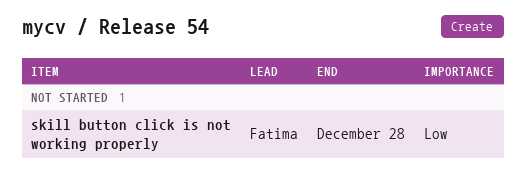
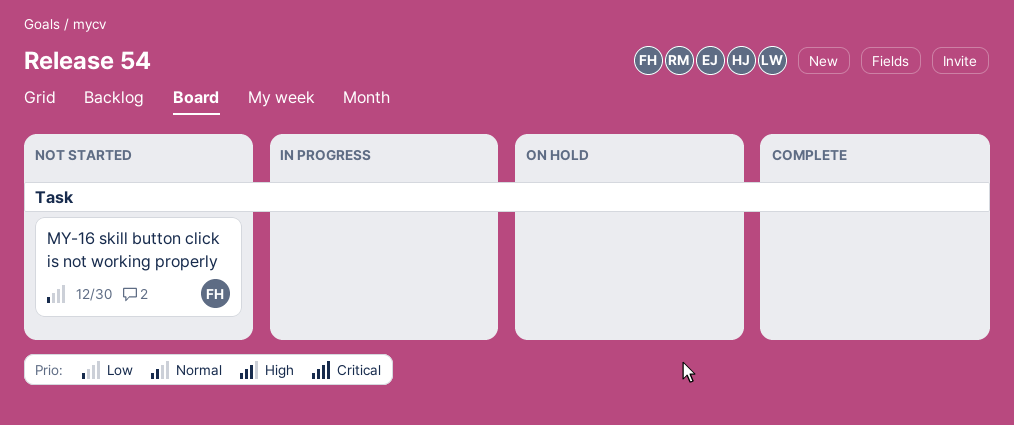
skill button click is not working properly, due: Dec 28 -> Dec 30

